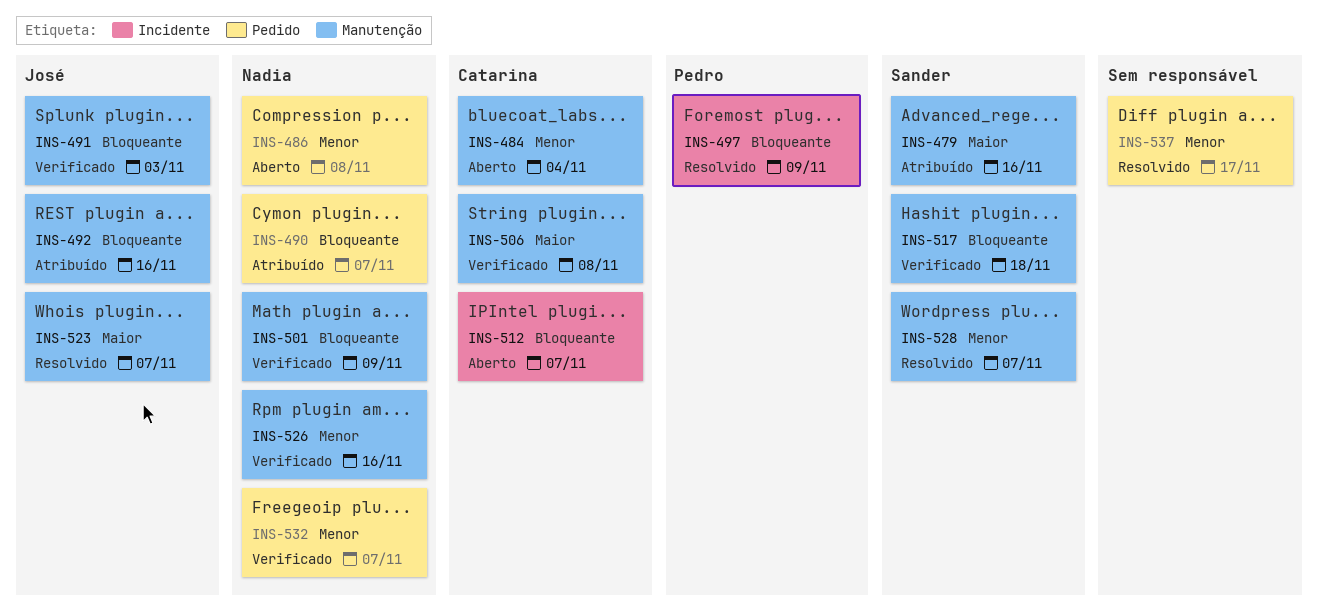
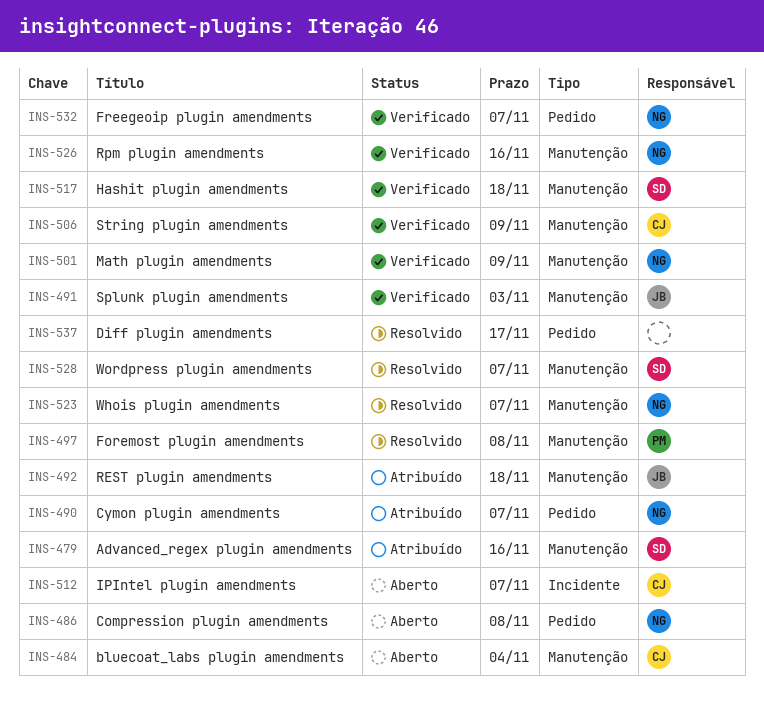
INS-492, due: Nov 16 -> Nov 18
INS-497, label: Incidente -> Manutenção
INS-497, due: Nov 9 -> Nov 8
INS-506, due: Nov 8 -> Nov 9
INS-523, owner: José -> Nadia

